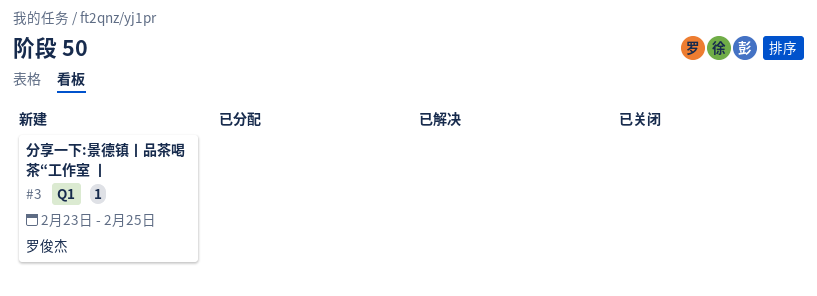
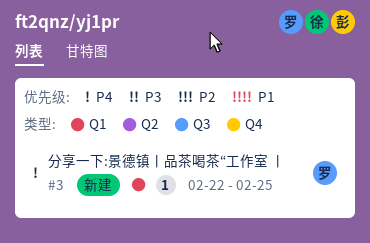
#3, start: Feb 23 -> Feb 22

